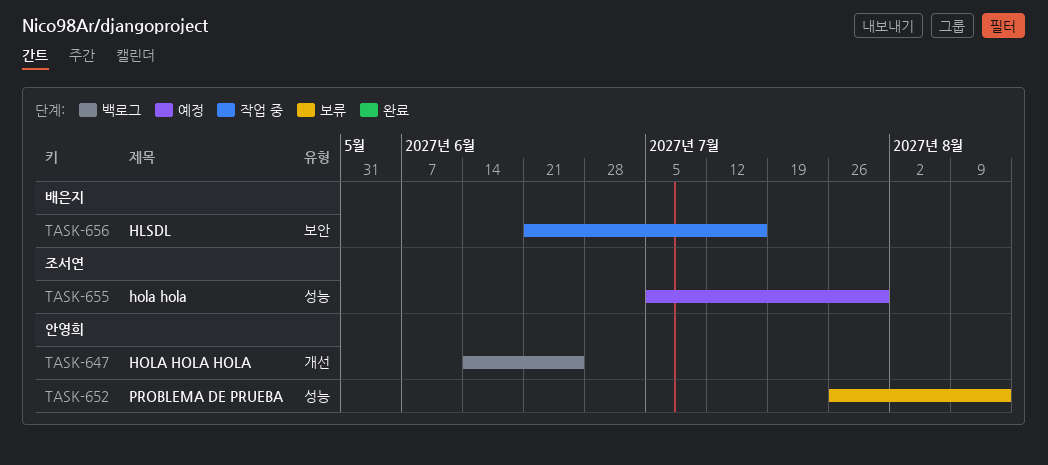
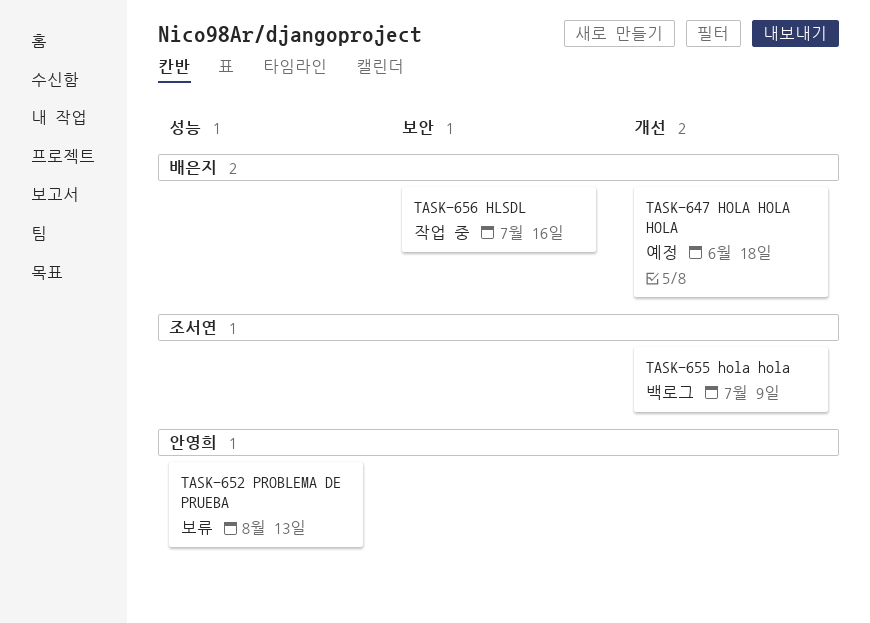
TASK-647, status: 백로그 -> 예정
TASK-647, owner: 안영희 -> 배은지
TASK-647, due: Jun 25 -> Jun 18
TASK-655, status: 예정 -> 백로그
TASK-655, label: 성능 -> 개선
TASK-655, due: Jul 30 -> Jul 9

